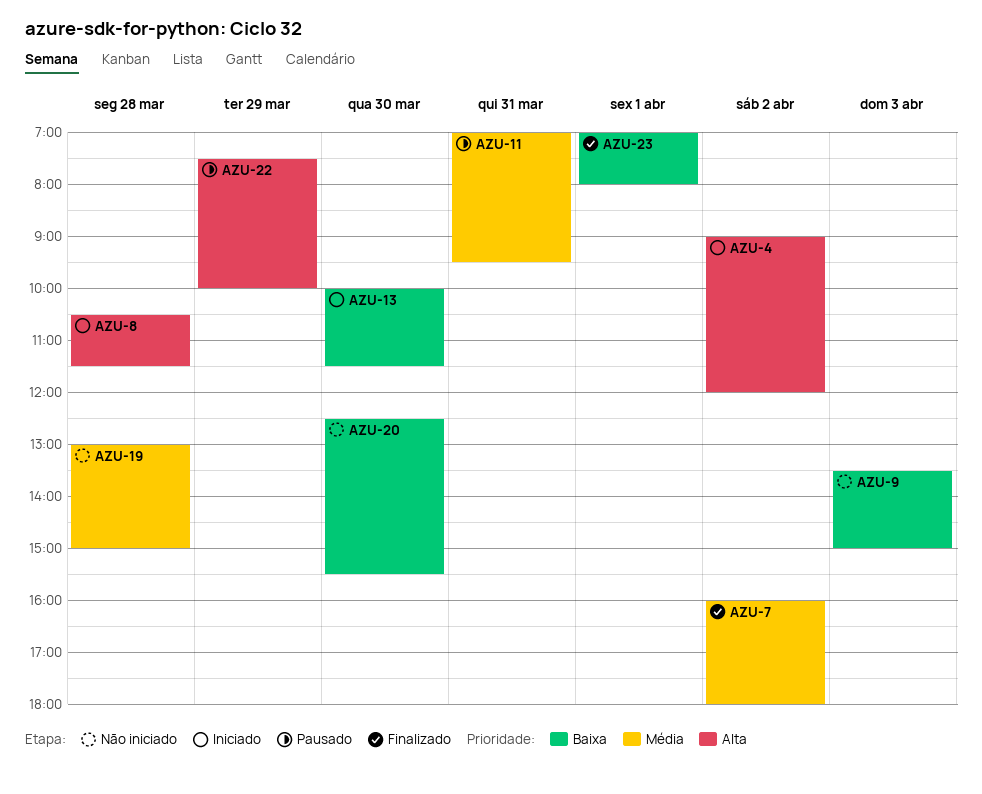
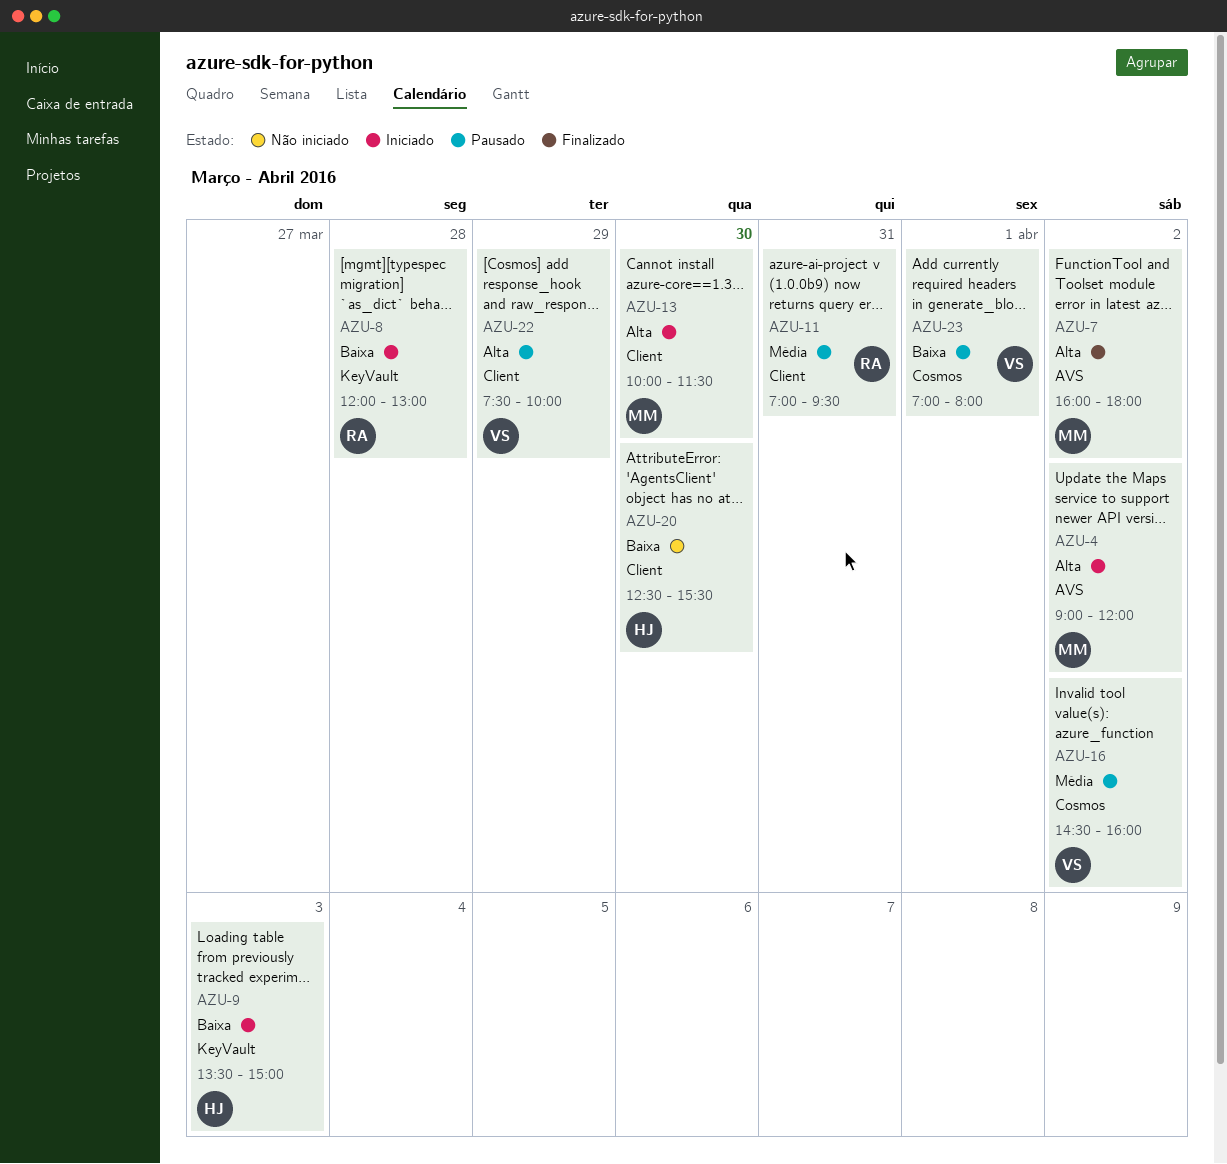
AZU-7, priority: Média -> Alta
AZU-8, priority: Alta -> Baixa
AZU-8, begins: 10:30 -> 12:00
AZU-8, ends: 11:30 -> 13:00
AZU-9, status: Não iniciado -> Iniciado
AZU-13, priority: Baixa -> Alta
AZU-16: none -> present
AZU-19: present -> none
AZU-23, status: Finalizado -> Pausado

